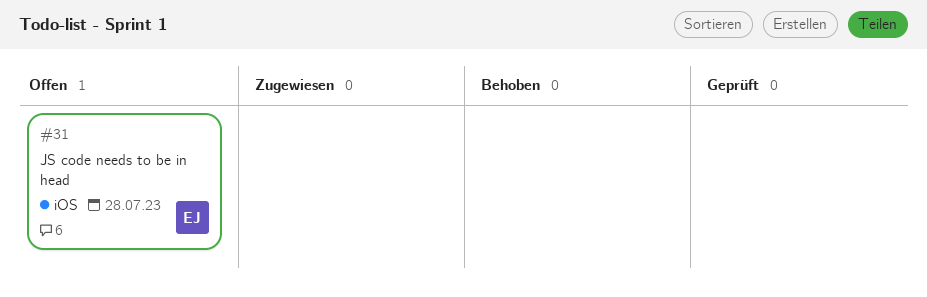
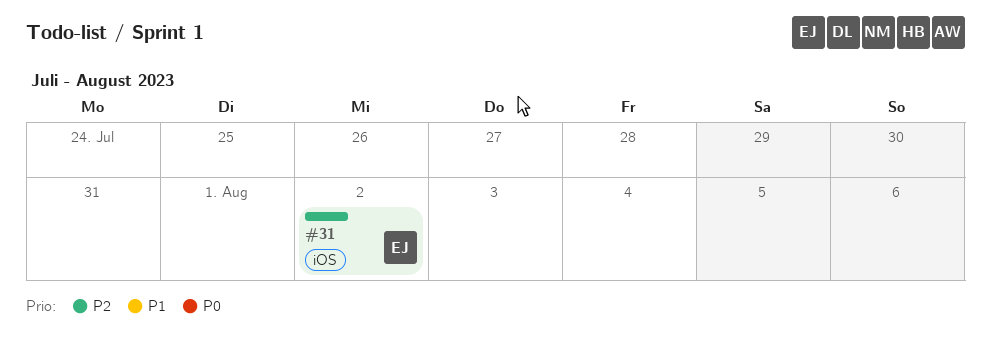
#31, due: Jul 28 -> Aug 2

